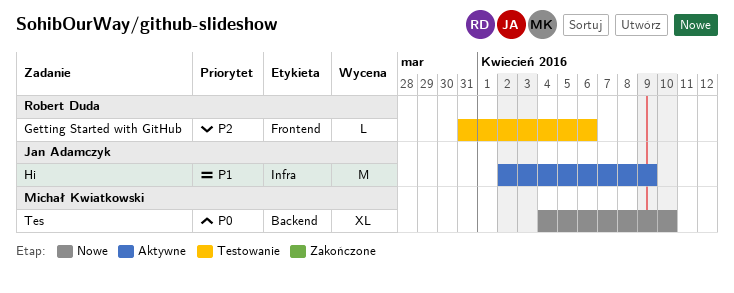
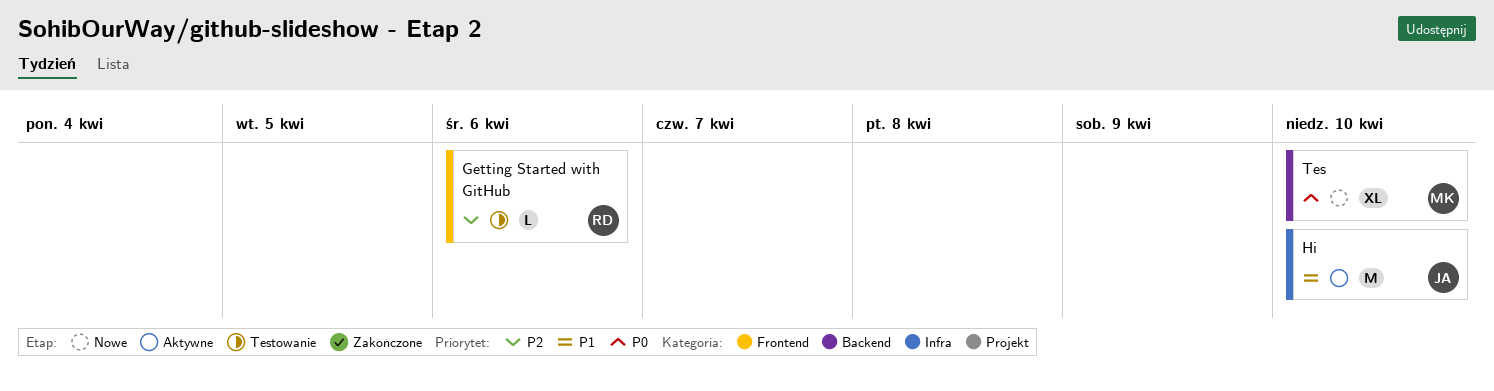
Hi, due: Apr 9 -> Apr 10

